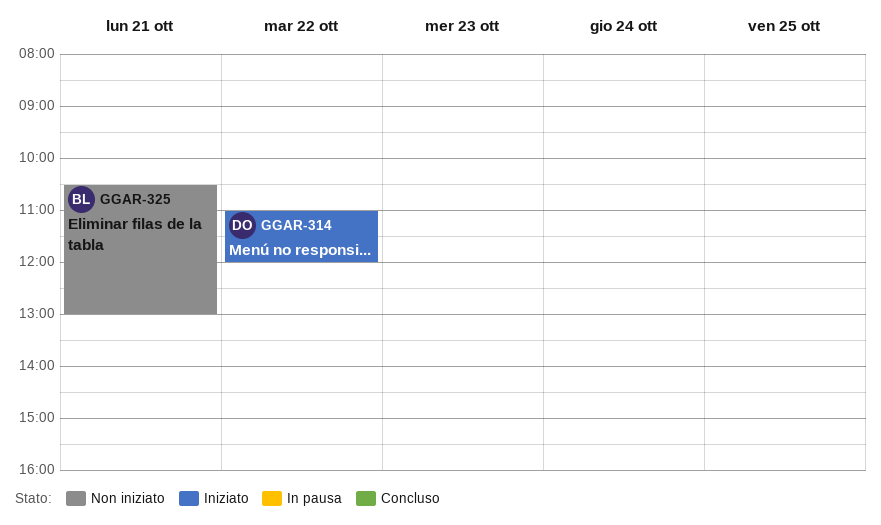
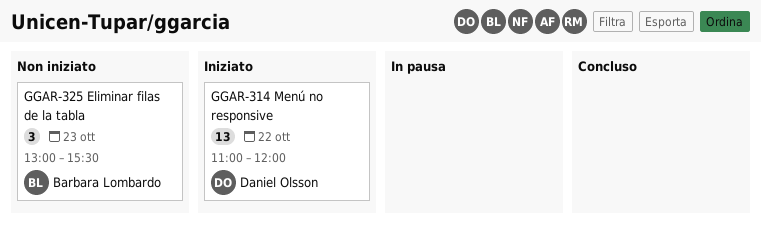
GGAR-325, day: Oct 21 -> Oct 23
GGAR-325, begins: 10:30 -> 13:00
GGAR-325, ends: 13:00 -> 15:30

